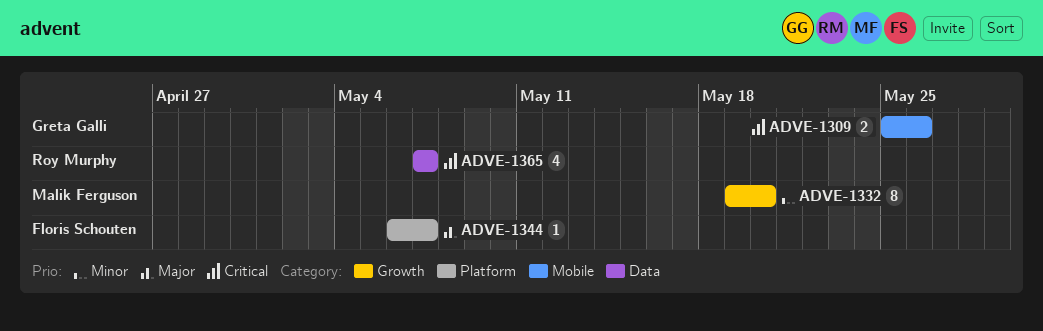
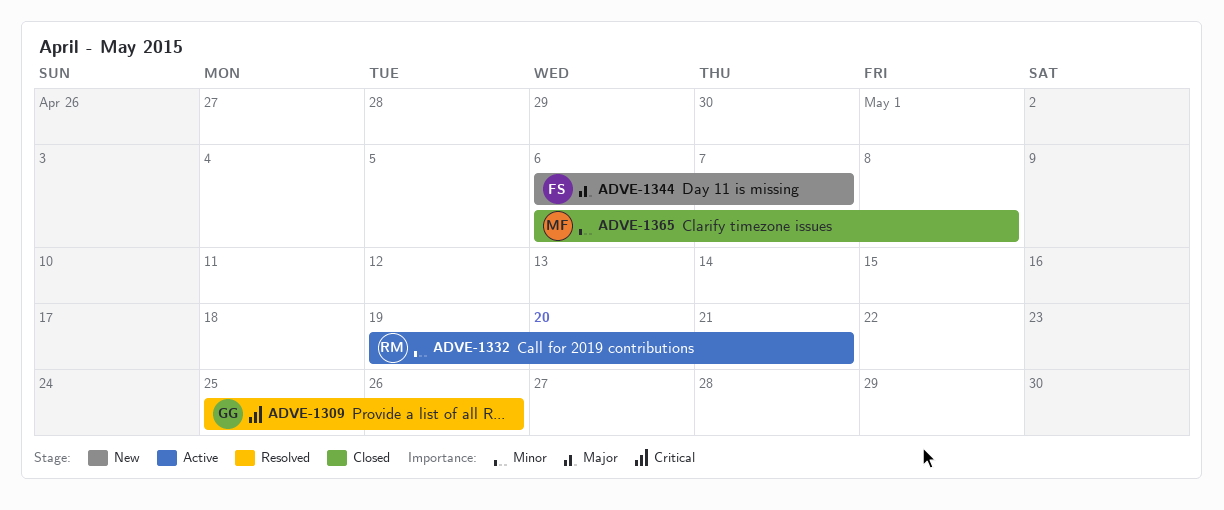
ADVE-1332, owner: Malik Ferguson -> Roy Murphy
ADVE-1332, due: May 20 -> May 21
ADVE-1365, owner: Roy Murphy -> Malik Ferguson
ADVE-1365, priority: Critical -> Minor
ADVE-1365, start: May 7 -> May 6
ADVE-1365, due: May 7 -> May 8

